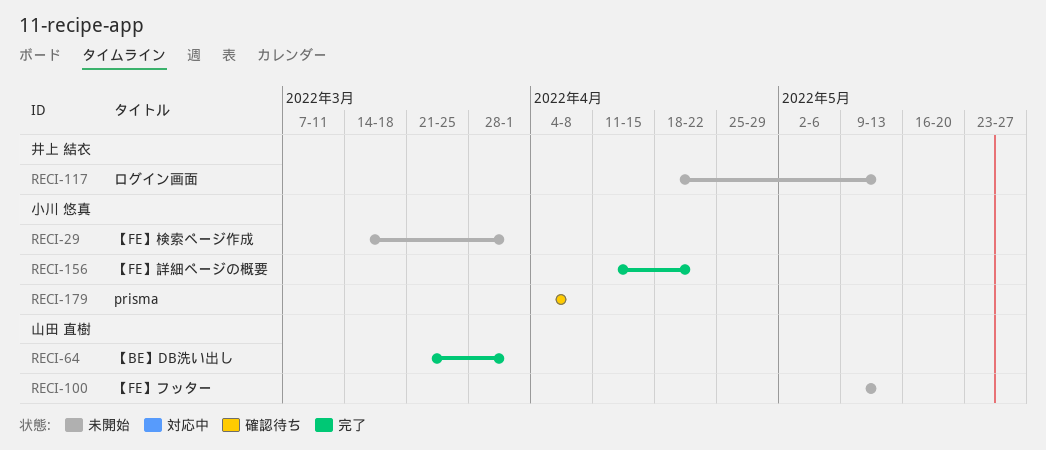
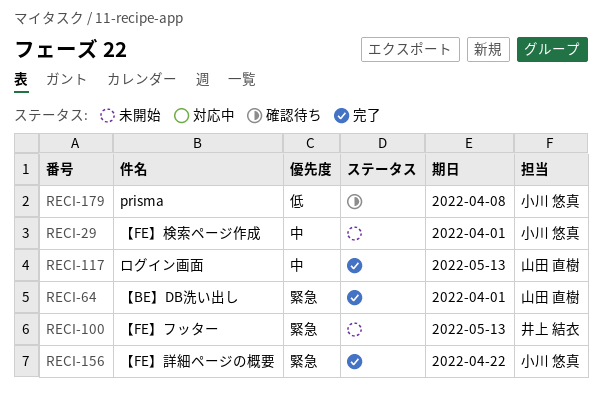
RECI-100, owner: 山田 直樹 -> 井上 結衣
RECI-117, status: 未開始 -> 完了
RECI-117, owner: 井上 結衣 -> 山田 直樹

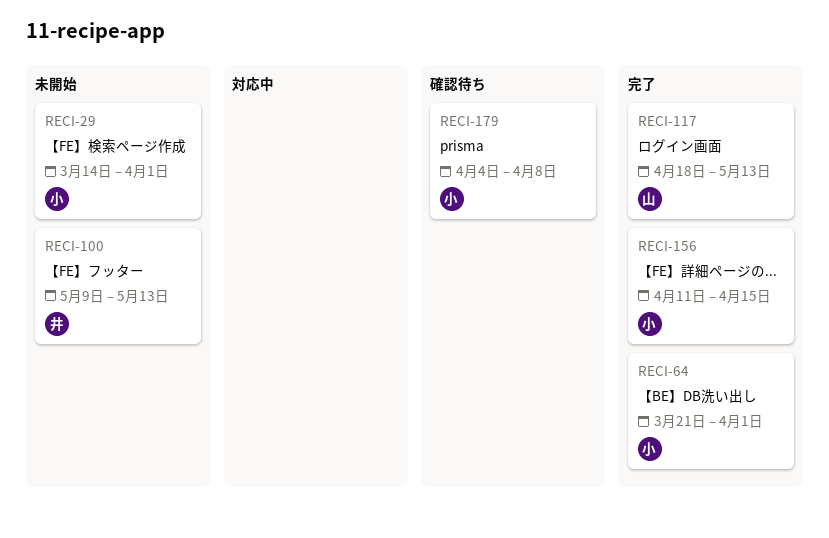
RECI-64, owner: 山田 直樹 -> 小川 悠真
RECI-156, due: Apr 22 -> Apr 15

